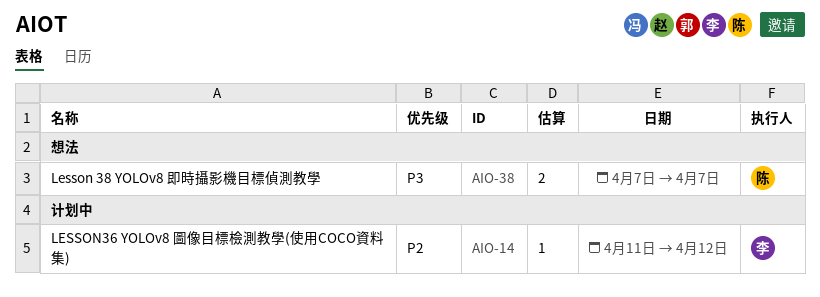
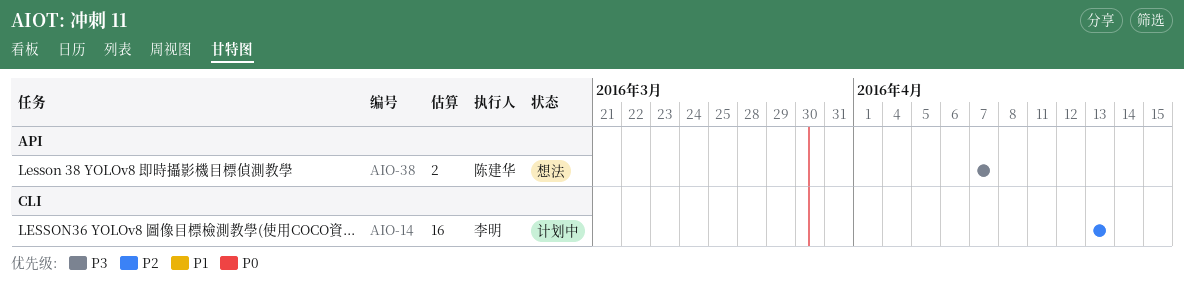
AIO-14, estimate: 1 -> 16
AIO-14, start: Apr 11 -> Apr 13
AIO-14, due: Apr 12 -> Apr 13

